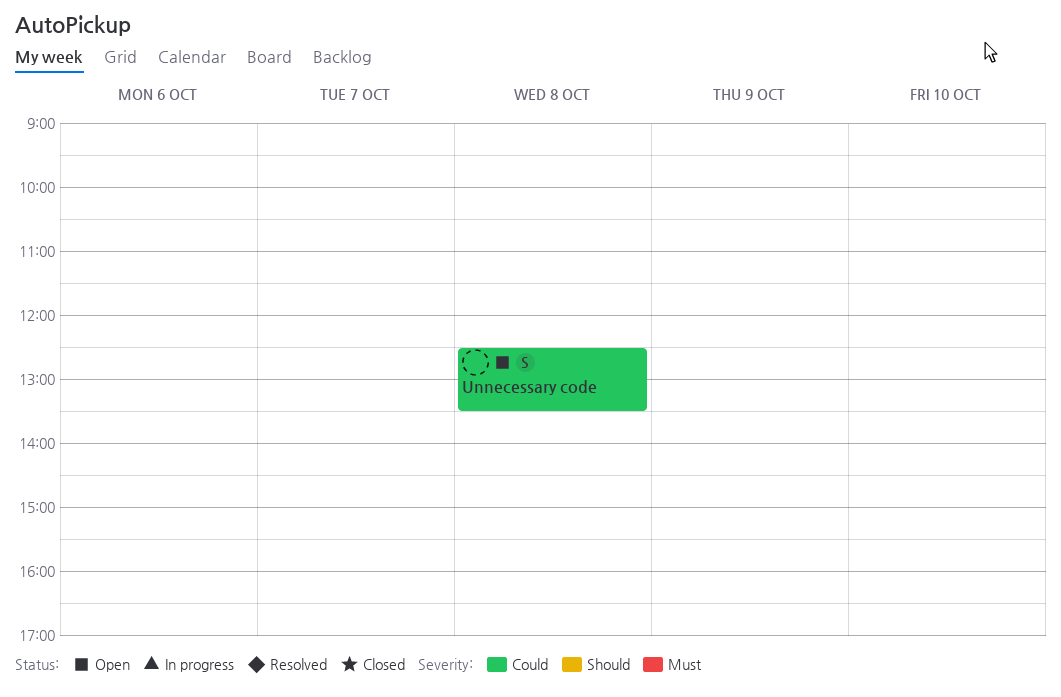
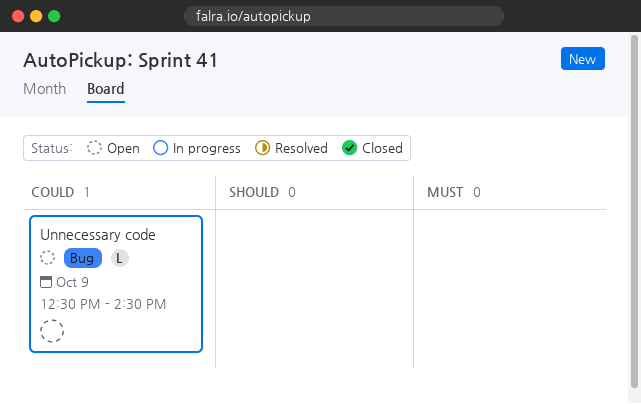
Unnecessary code, estimate: S -> L
Unnecessary code, day: Oct 8 -> Oct 9
Unnecessary code, ends: 13:30 -> 14:30

